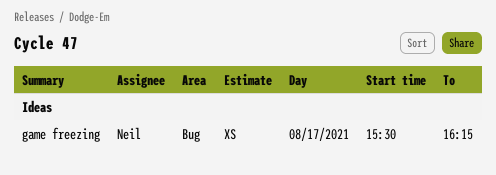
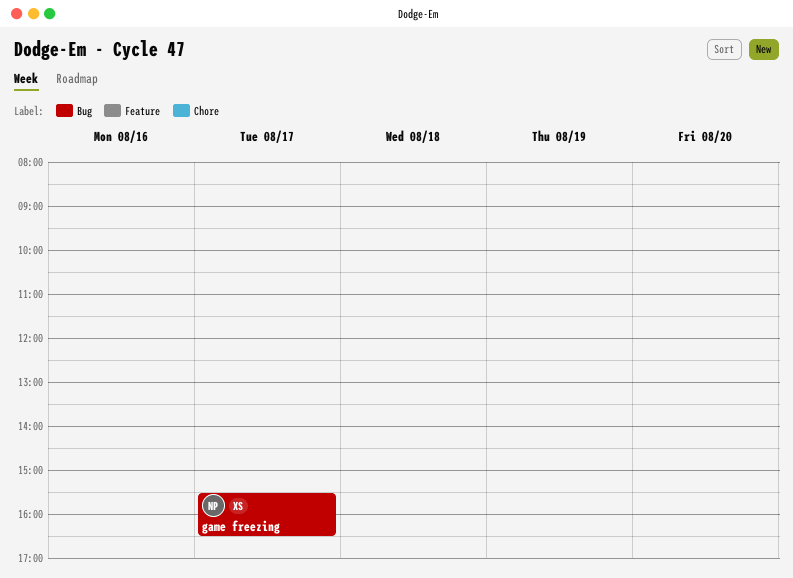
game freezing, ends: 16:15 -> 16:30

